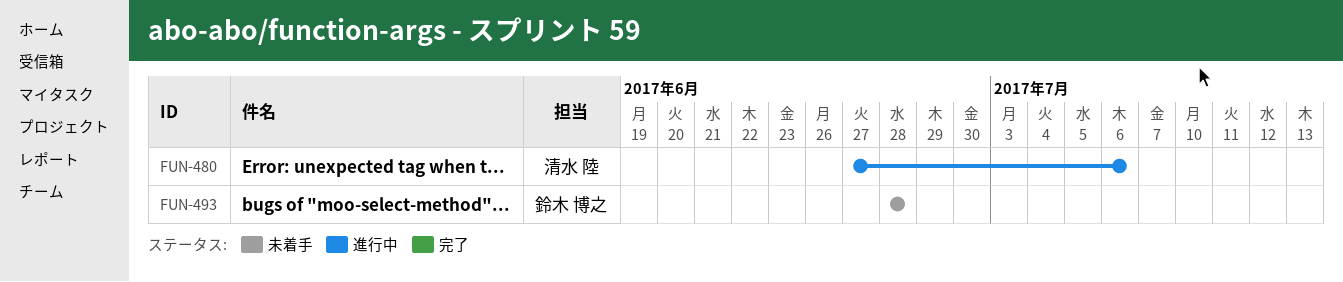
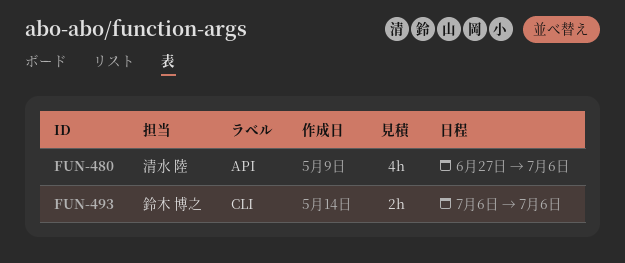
FUN-493, start: Jun 28 -> Jul 6
FUN-493, due: Jun 28 -> Jul 6

